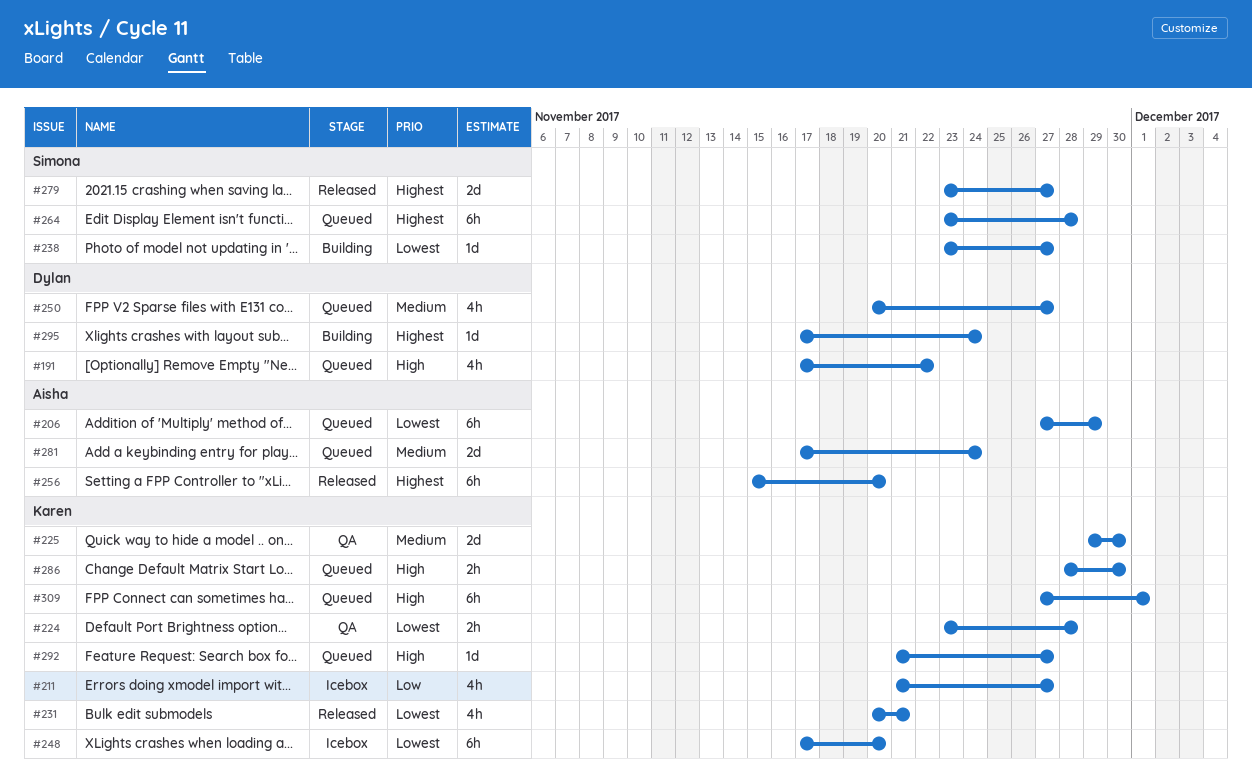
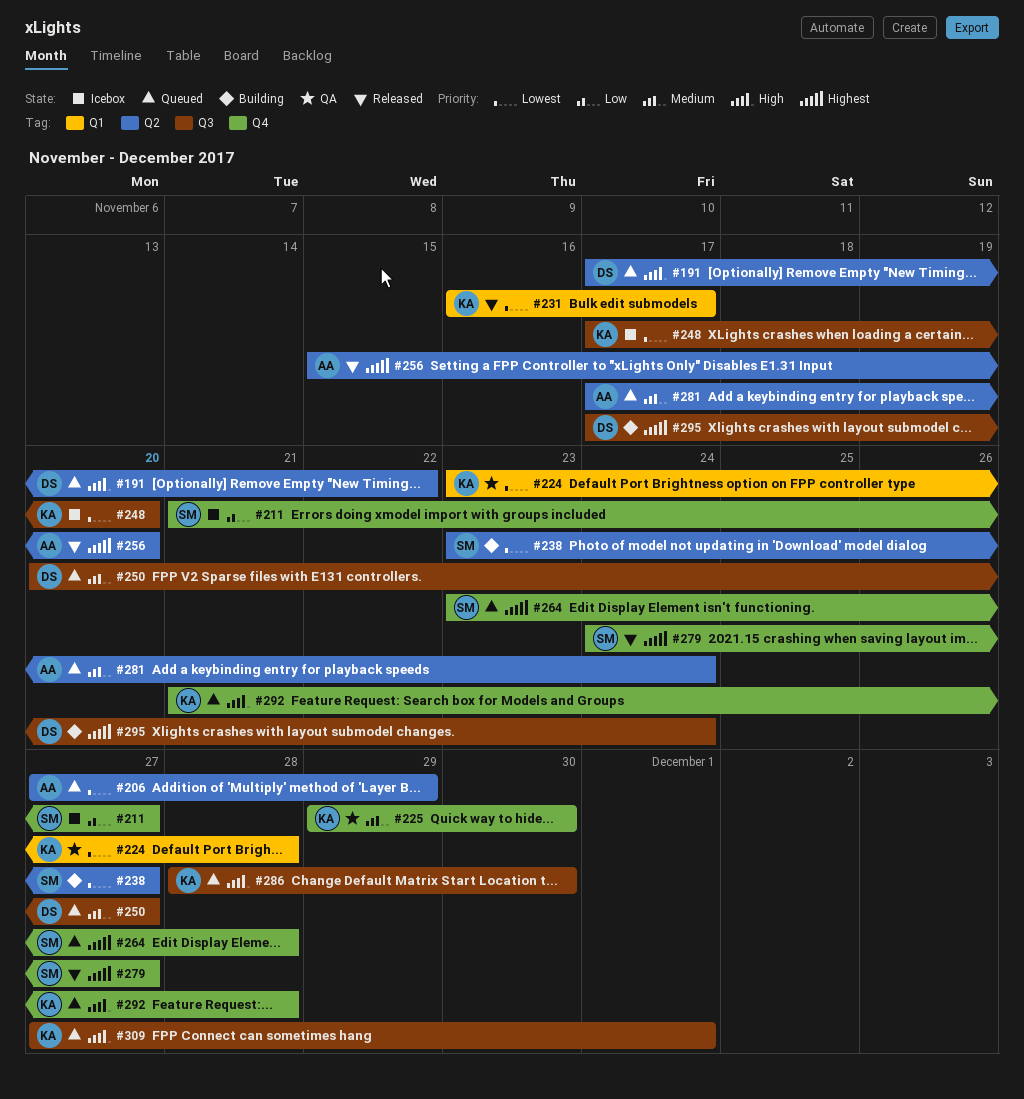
#211, owner: Karen -> Simona
#231, start: Nov 20 -> Nov 16
#231, due: Nov 21 -> Nov 17
#279, start: Nov 23 -> Nov 24
#292, due: Nov 27 -> Nov 28

